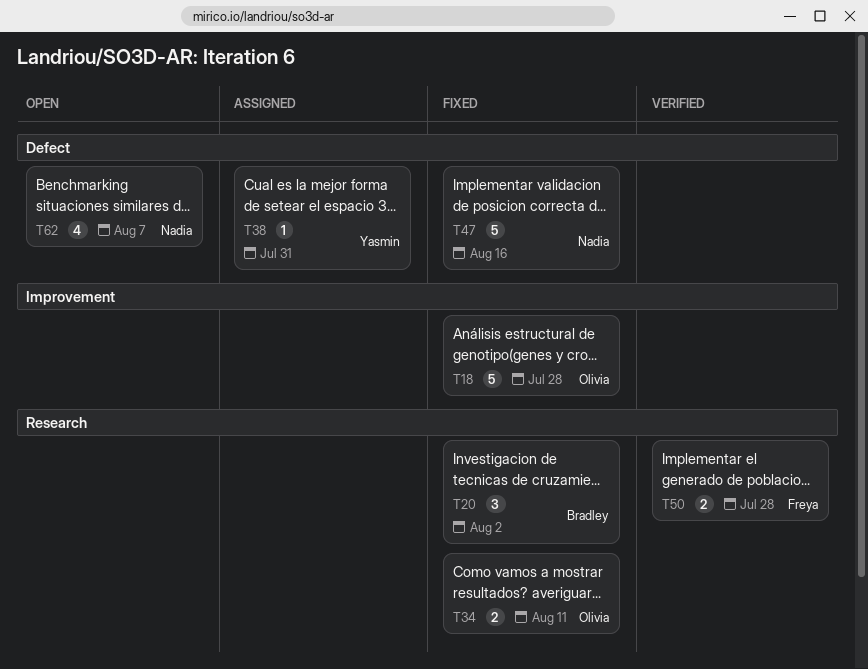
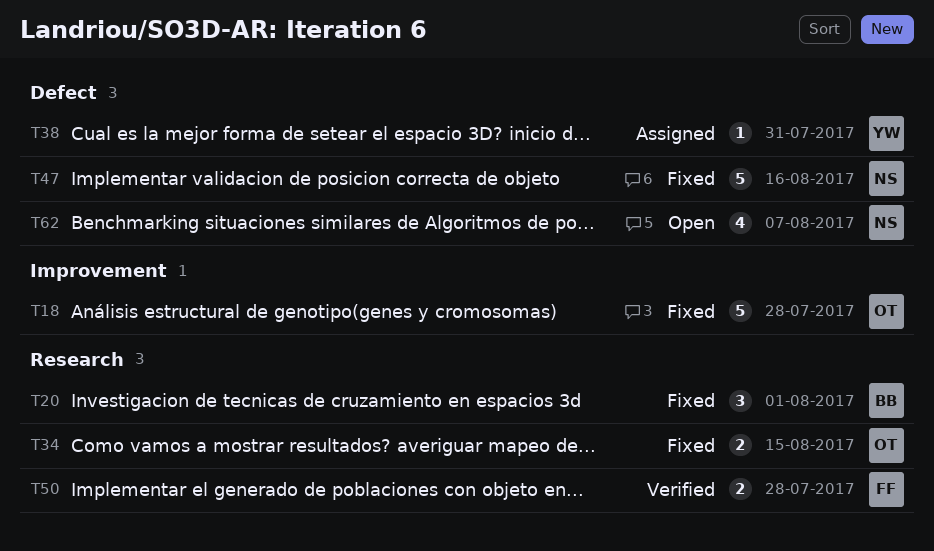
T20, due: Aug 2 -> Aug 1
T34, due: Aug 11 -> Aug 15

